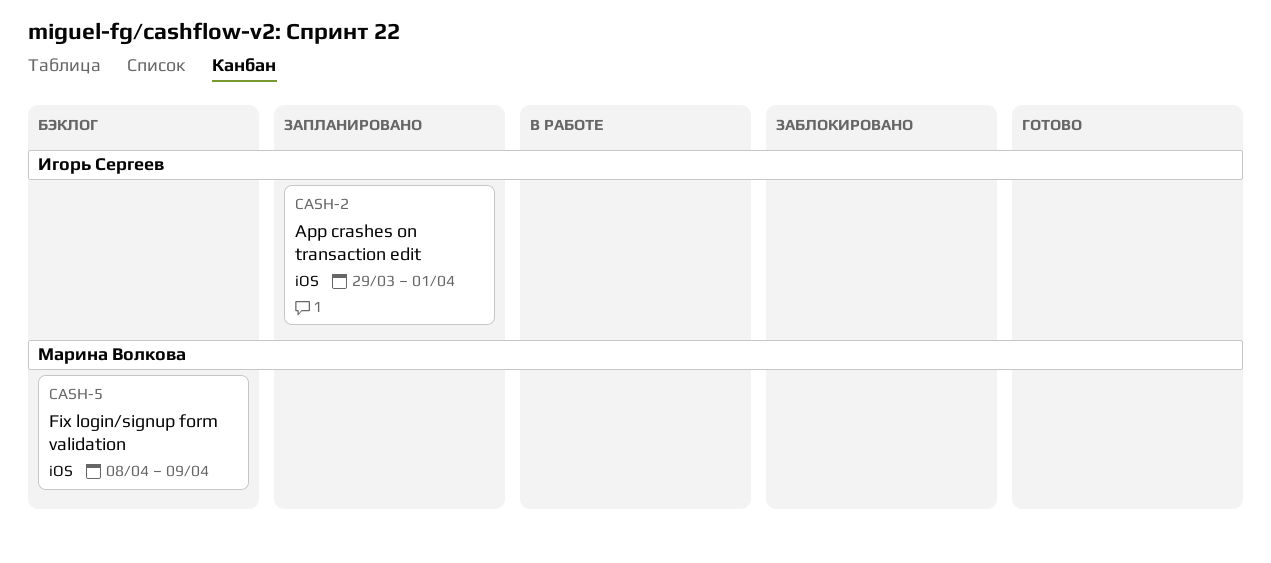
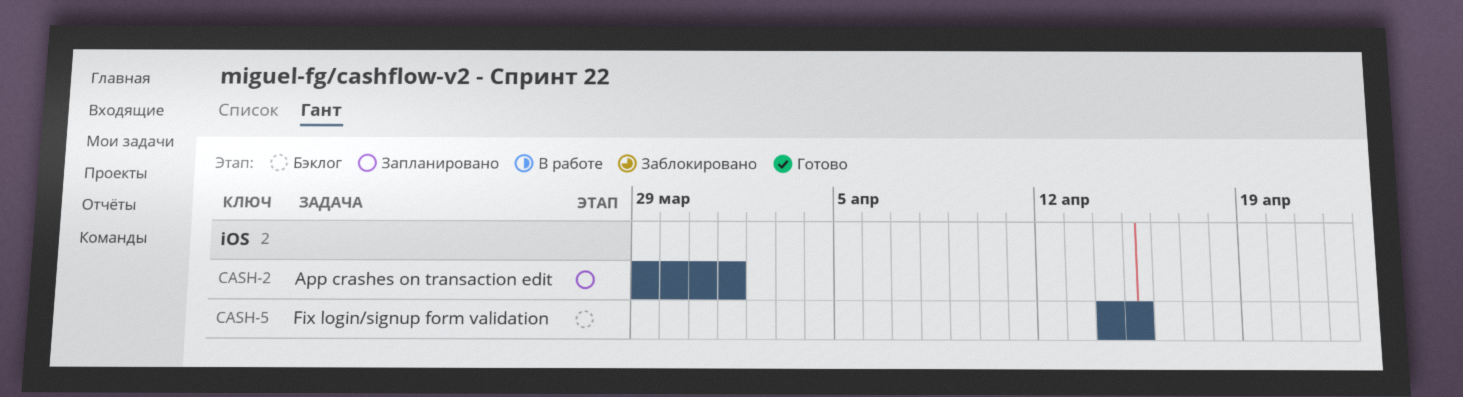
CASH-5, start: Apr 8 -> Apr 14
CASH-5, due: Apr 9 -> Apr 15

